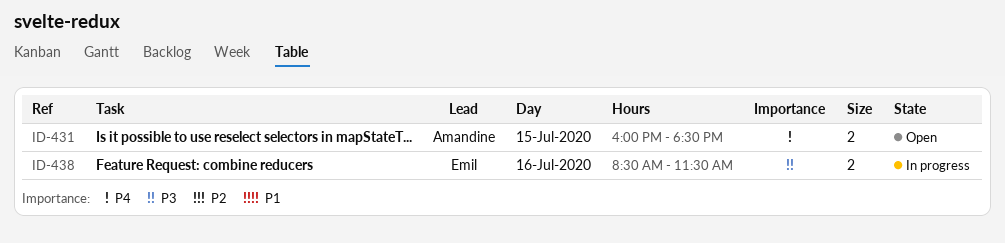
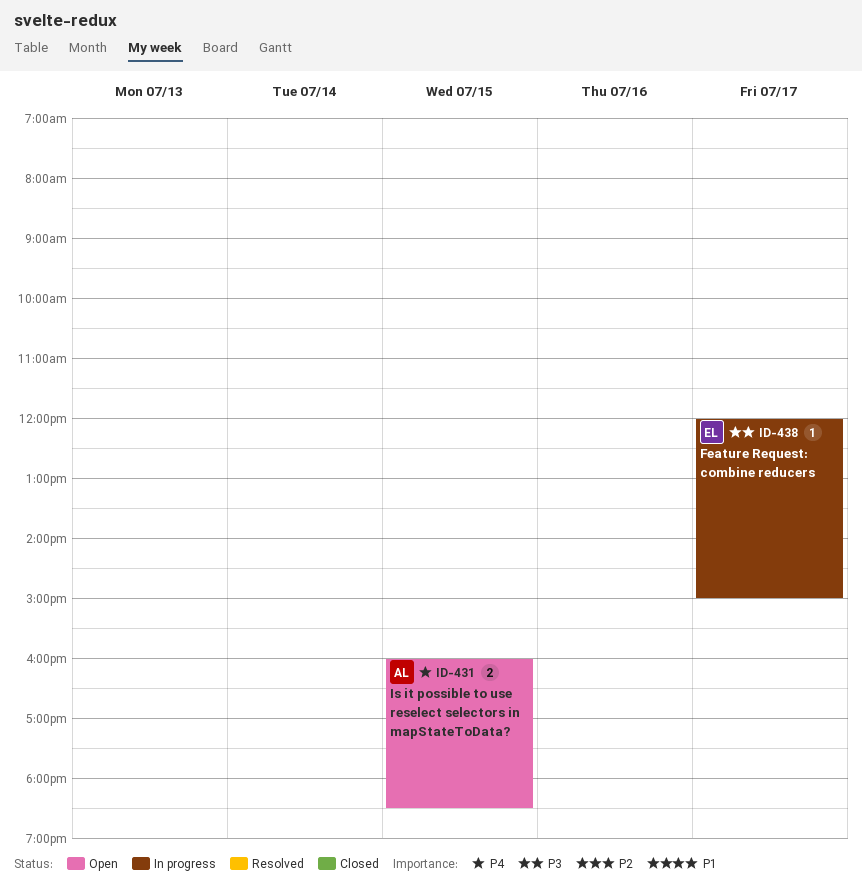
ID-438, estimate: 2 -> 1
ID-438, day: Jul 16 -> Jul 17
ID-438, begins: 08:30 -> 12:00
ID-438, ends: 11:30 -> 15:00

